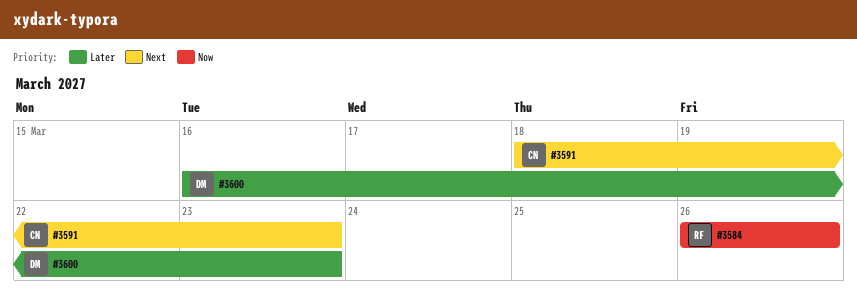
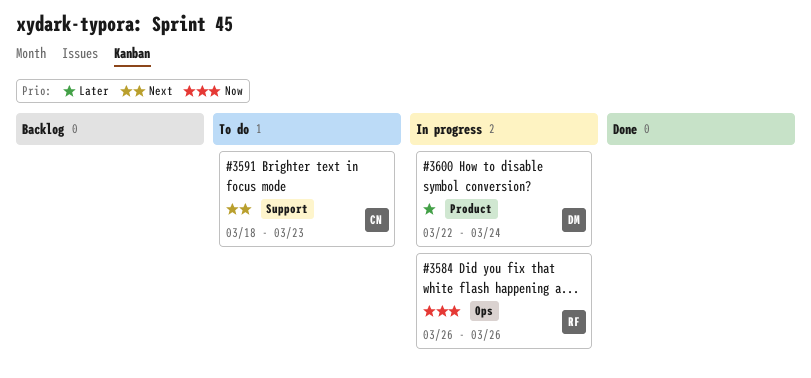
#3600, start: Mar 16 -> Mar 22
#3600, due: Mar 23 -> Mar 24

